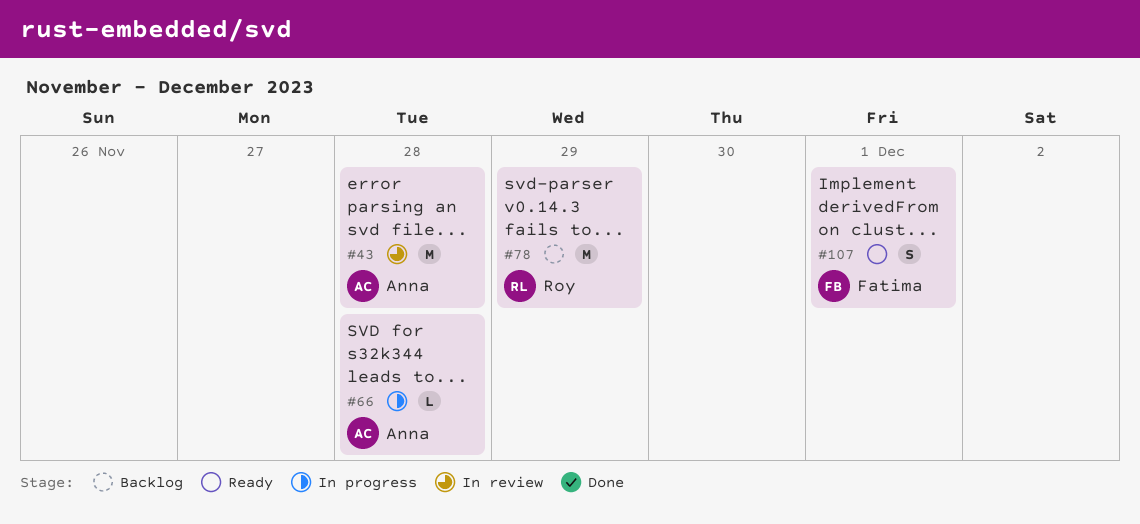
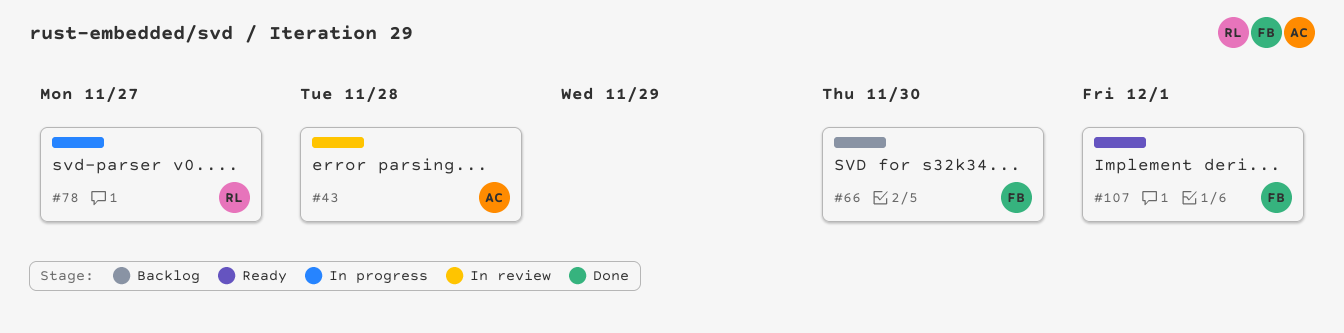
#66, status: In progress -> Backlog
#66, owner: Anna -> Fatima
#66, due: Nov 28 -> Nov 30
#78, status: Backlog -> In progress
#78, due: Nov 29 -> Nov 27

